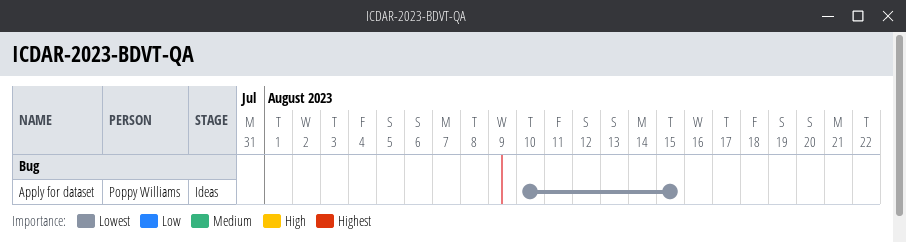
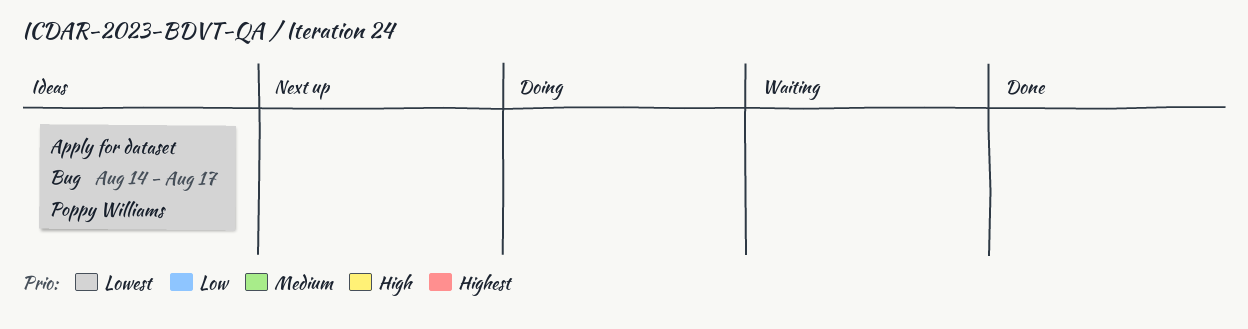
Apply for dataset, start: Aug 10 -> Aug 14
Apply for dataset, due: Aug 15 -> Aug 17

